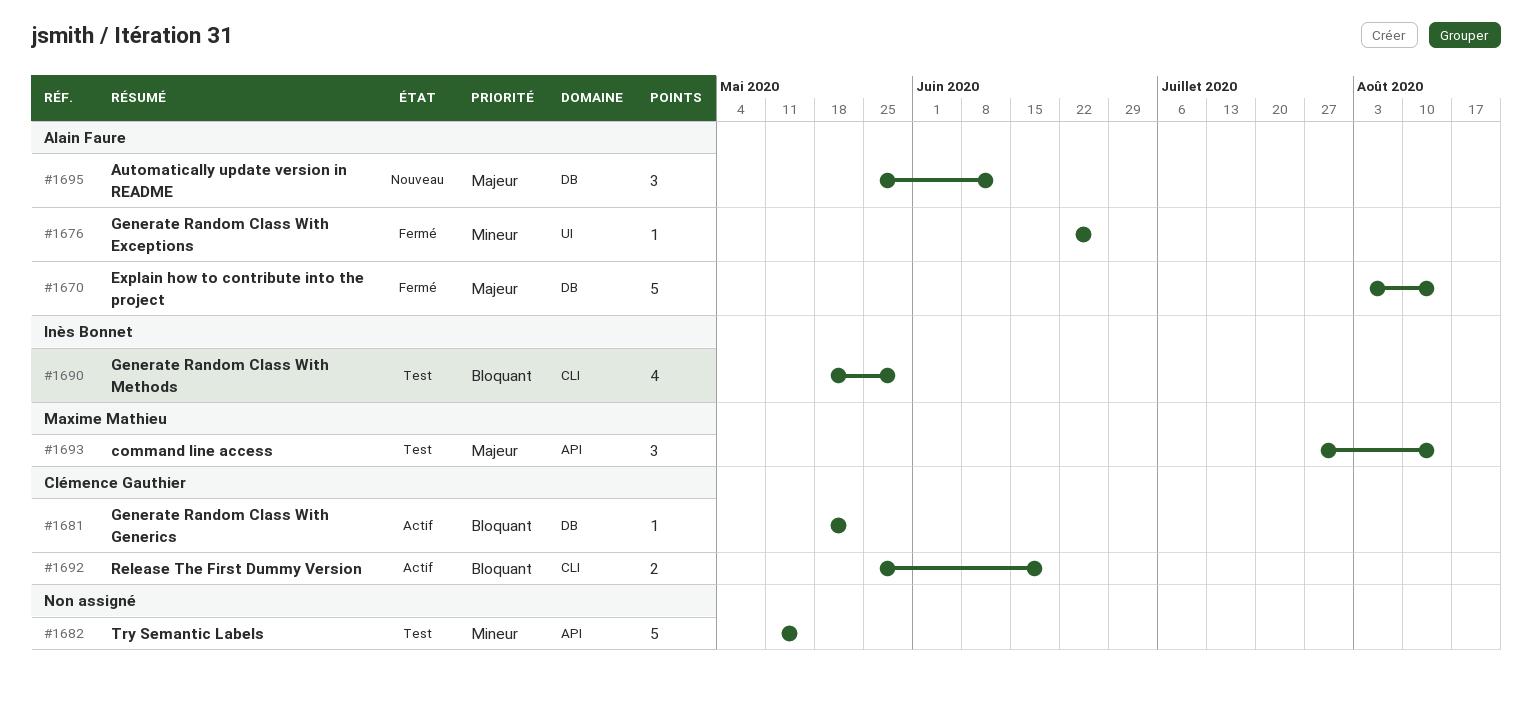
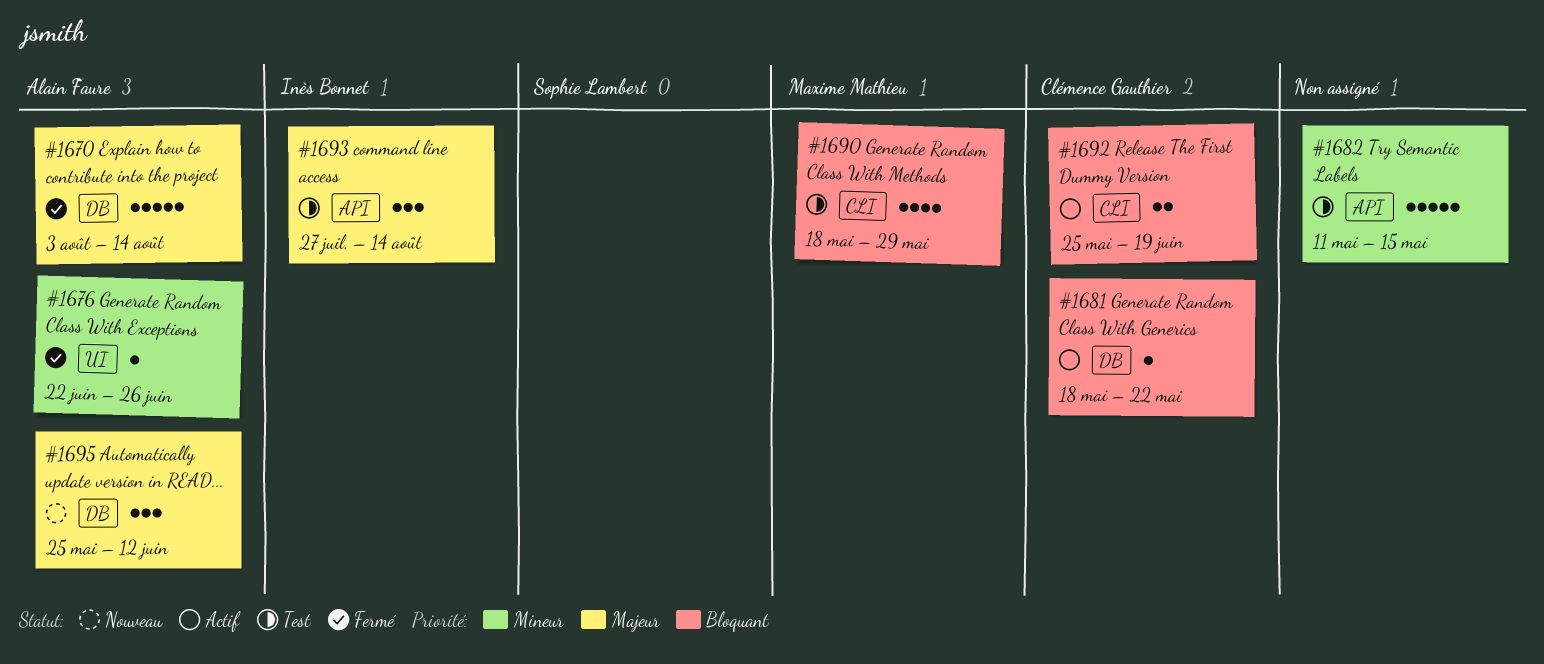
#1690, owner: Inès Bonnet -> Maxime Mathieu
#1693, owner: Maxime Mathieu -> Inès Bonnet

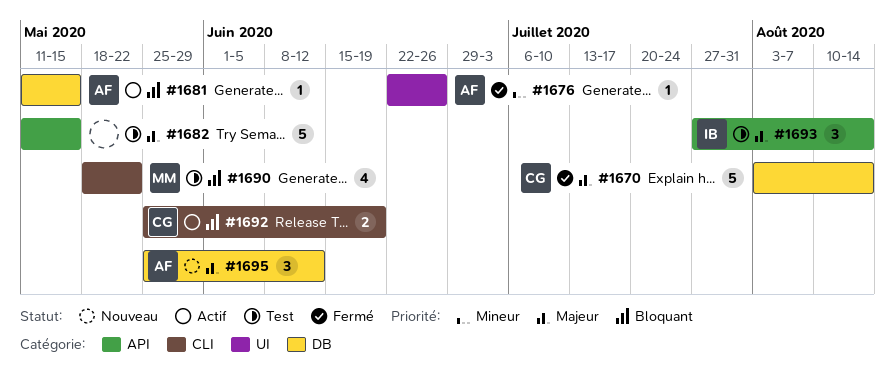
#1670, owner: Alain Faure -> Clémence Gauthier
#1681, owner: Clémence Gauthier -> Alain Faure
#1681, start: May 18 -> May 11
#1681, due: May 22 -> May 15
#1682, priority: Mineur -> Majeur
#1690, due: May 29 -> May 22

